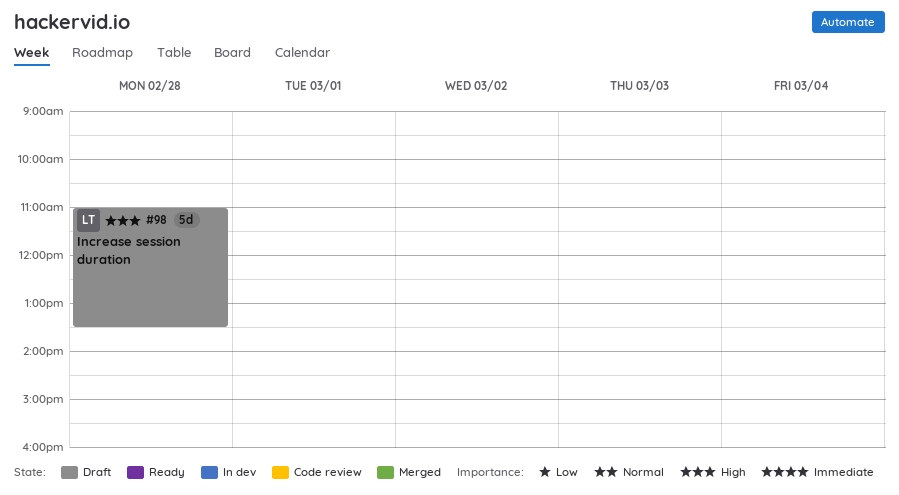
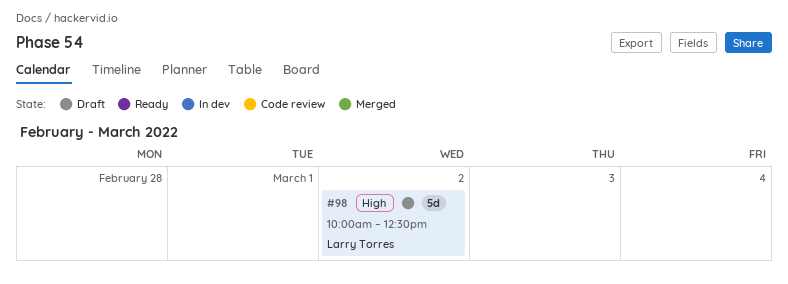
#98, day: Feb 28 -> Mar 2
#98, begins: 11:00 -> 10:00
#98, ends: 13:30 -> 12:30

